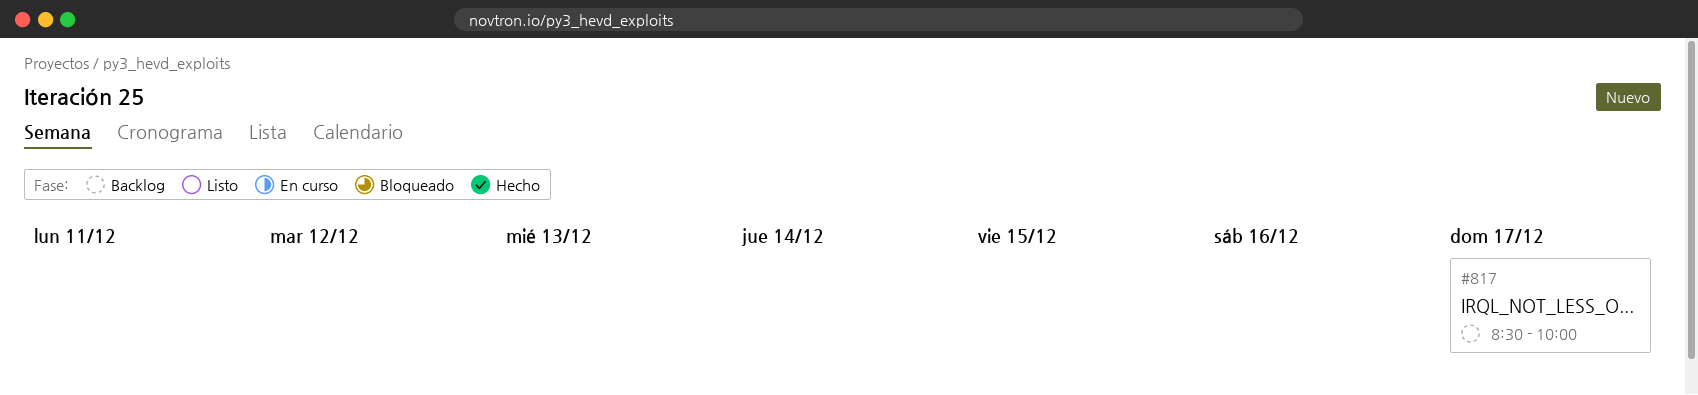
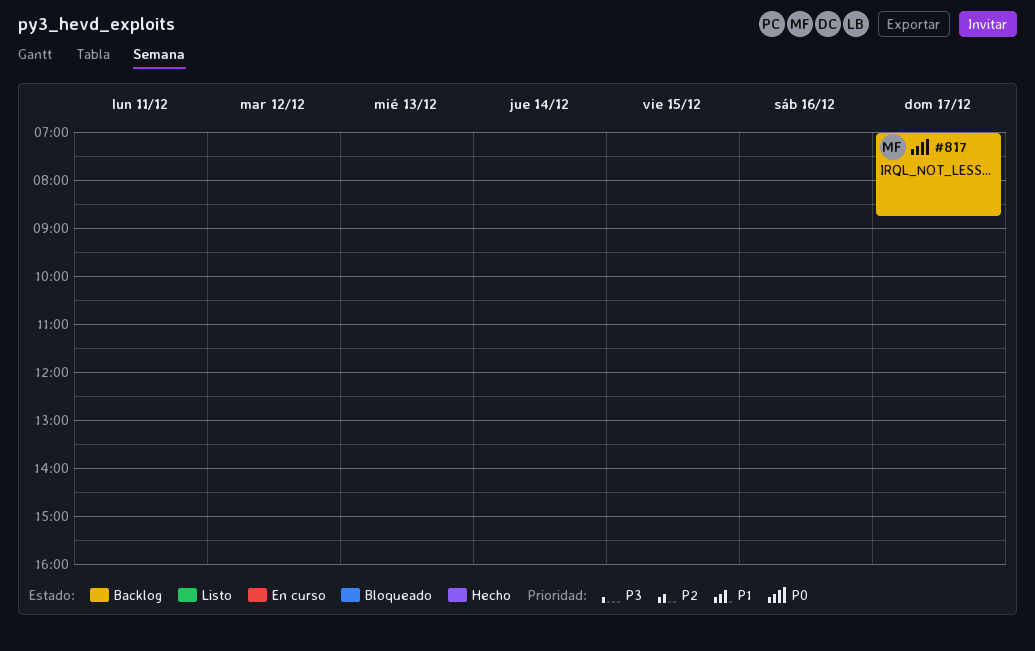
#817, begins: 08:30 -> 07:00
#817, ends: 10:00 -> 08:45

